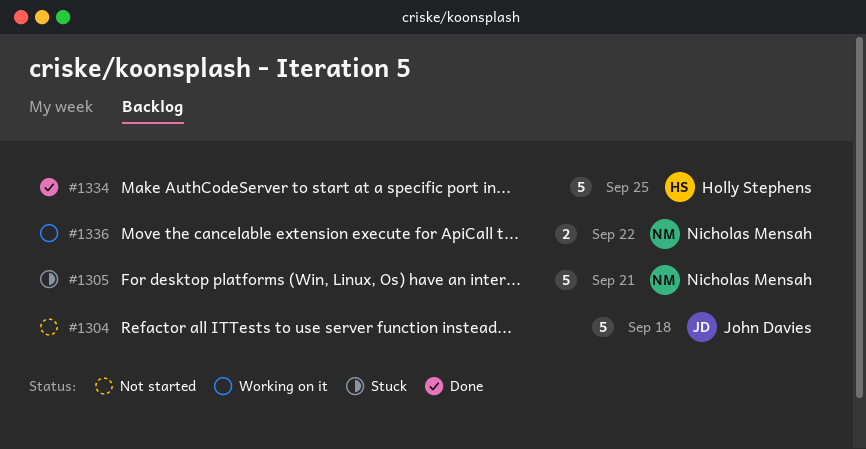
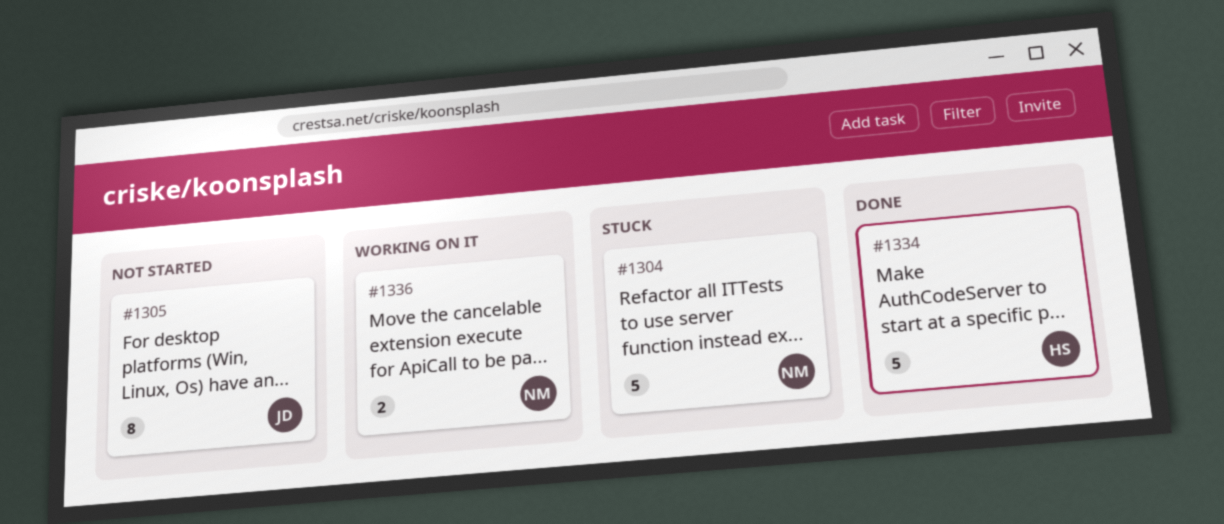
#1304, status: Not started -> Stuck
#1304, owner: John Davies -> Nicholas Mensah
#1305, status: Stuck -> Not started
#1305, owner: Nicholas Mensah -> John Davies
#1305, estimate: 5 -> 8

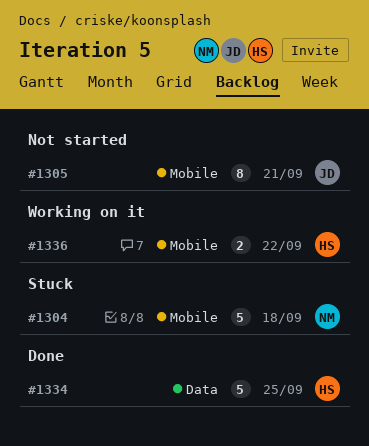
#1336, owner: NM -> HS

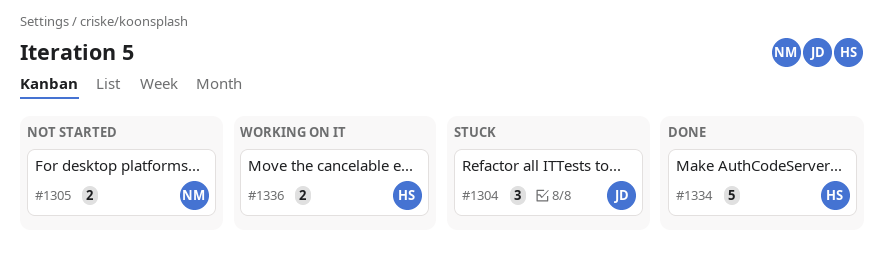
#1304, owner: NM -> JD
#1304, estimate: 5 -> 3
#1305, owner: JD -> NM
#1305, estimate: 8 -> 2

